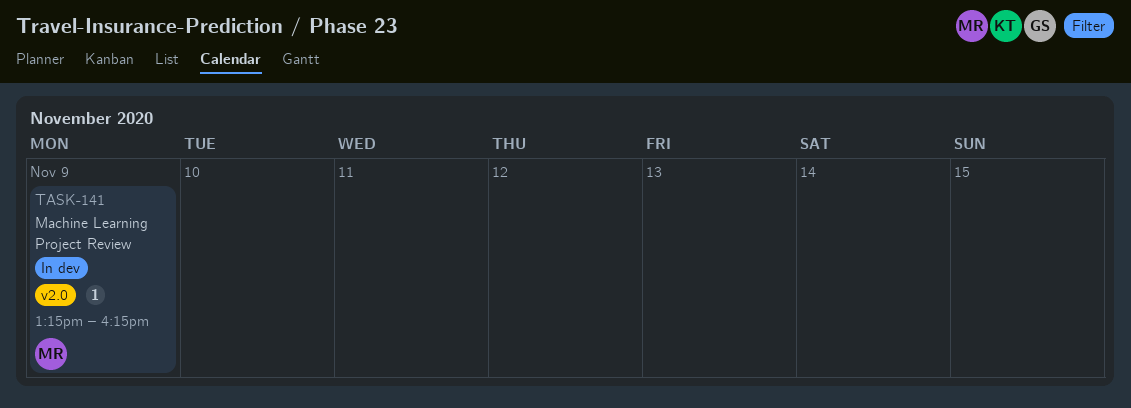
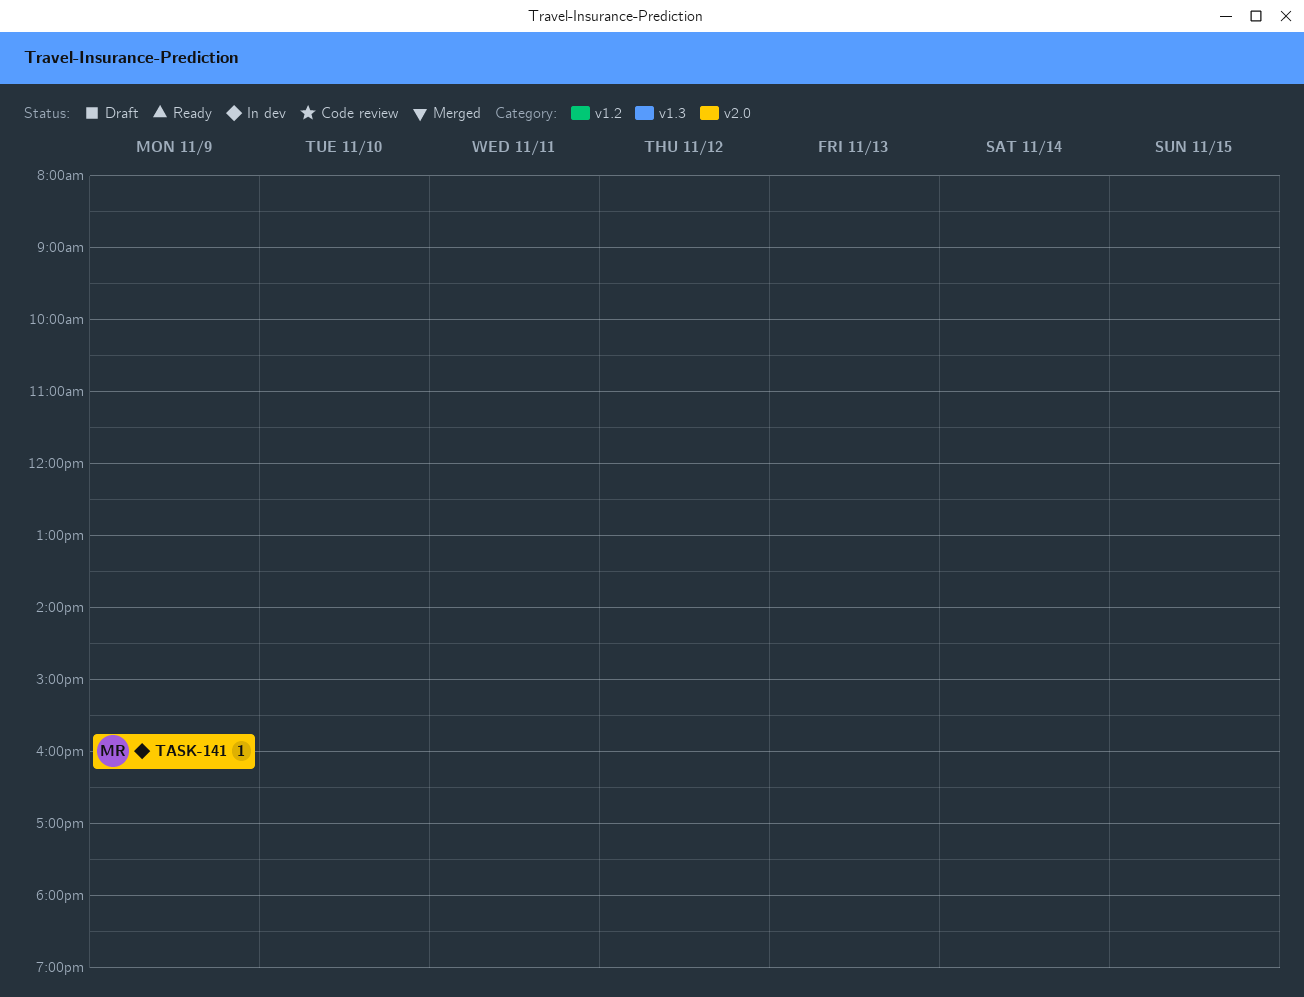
TASK-141, begins: 13:15 -> 15:45

